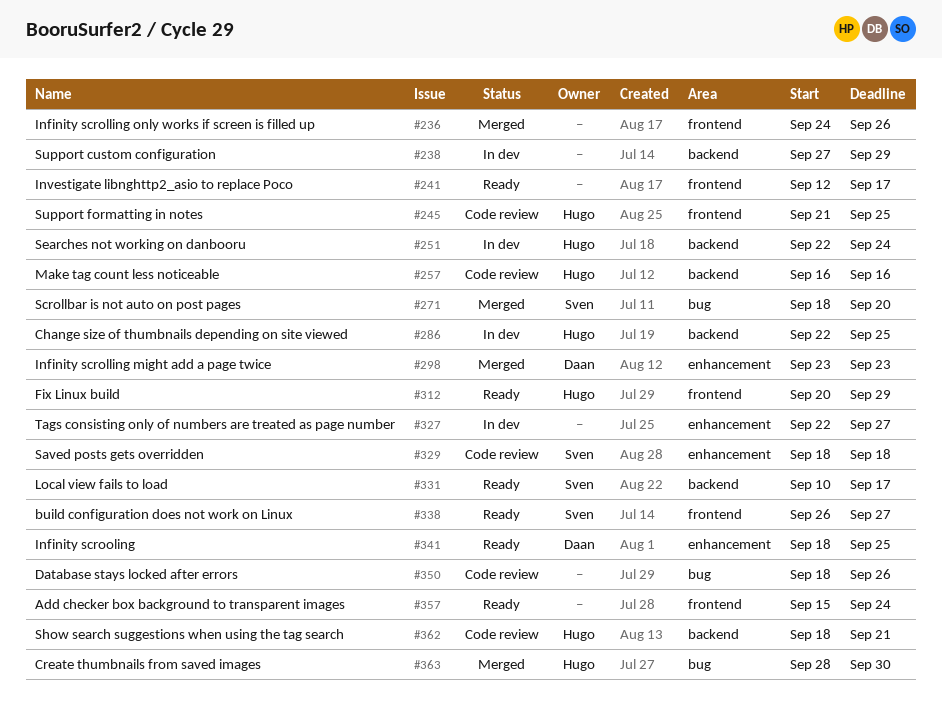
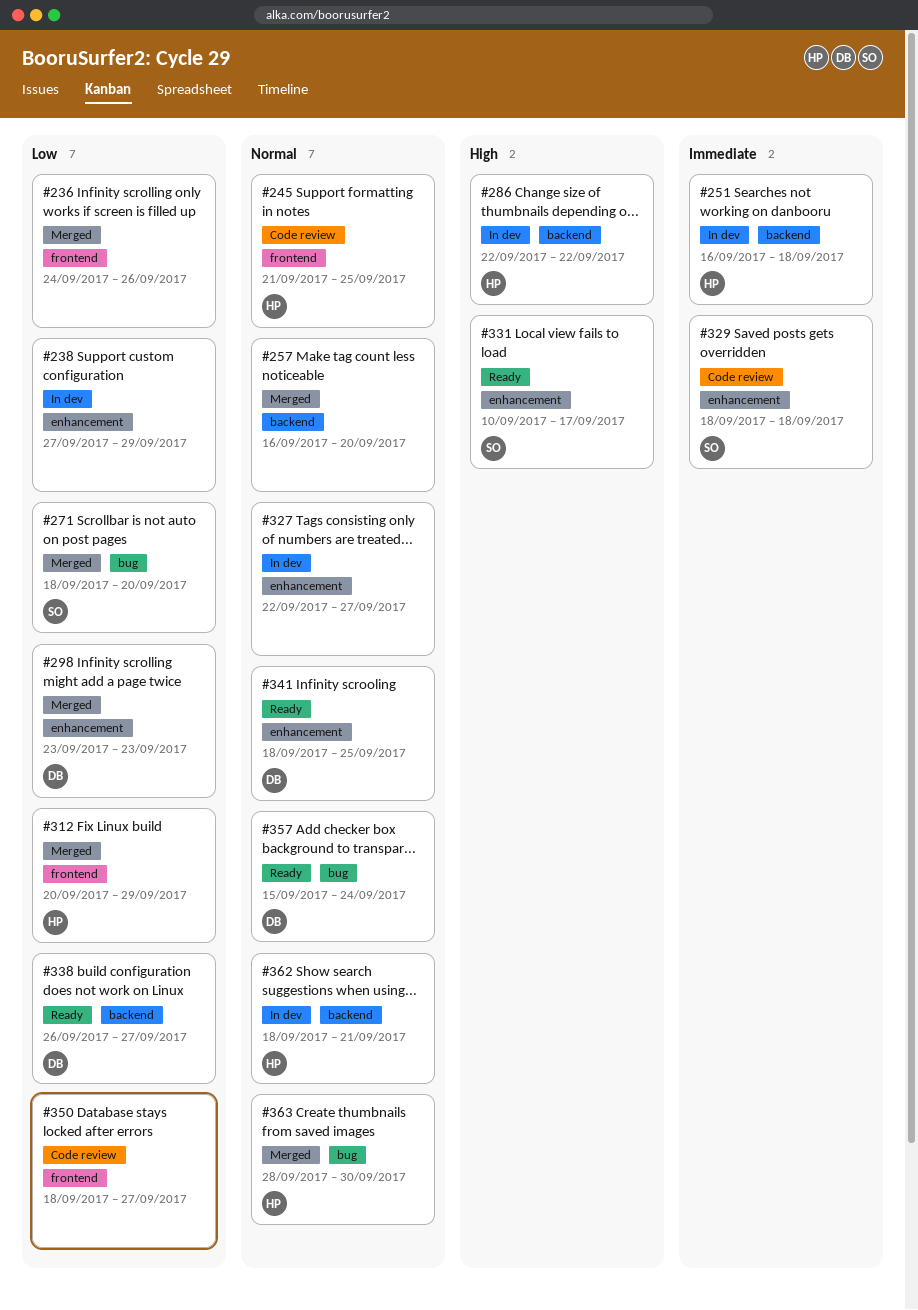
#238, label: backend -> enhancement
#241: present -> none
#251, start: Sep 22 -> Sep 16
#251, due: Sep 24 -> Sep 18
#257, status: Code review -> Merged
#257, owner: Hugo -> none
#257, due: Sep 16 -> Sep 20
#286, due: Sep 25 -> Sep 22
#312, status: Ready -> Merged
#331, label: backend -> enhancement
#338, owner: Sven -> Daan
#338, label: frontend -> backend
#350, label: bug -> frontend
#350, due: Sep 26 -> Sep 27
#357, owner: none -> Daan
#357, label: frontend -> bug
#362, status: Code review -> In dev

